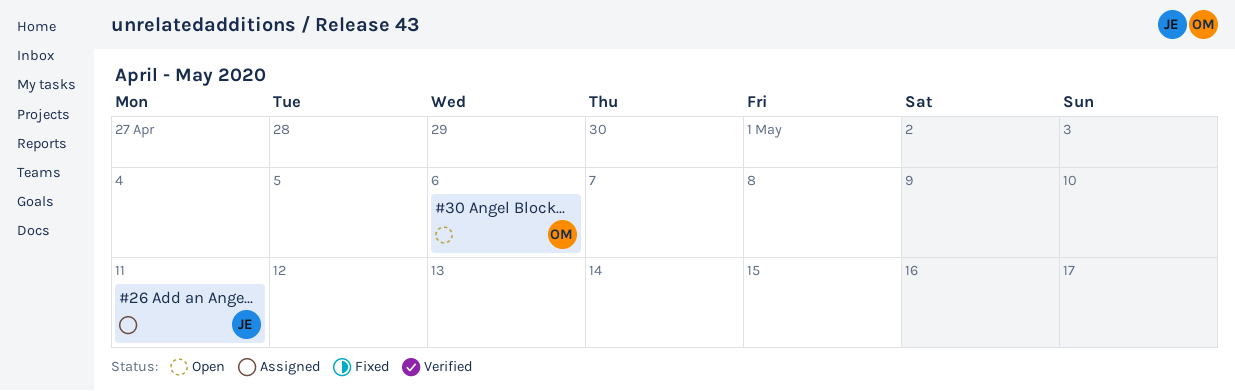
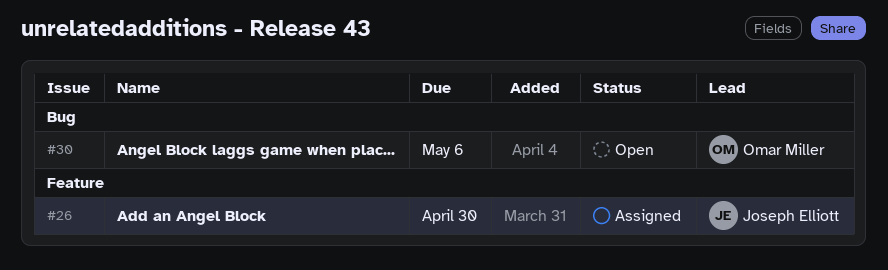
#26, due: May 11 -> Apr 30

